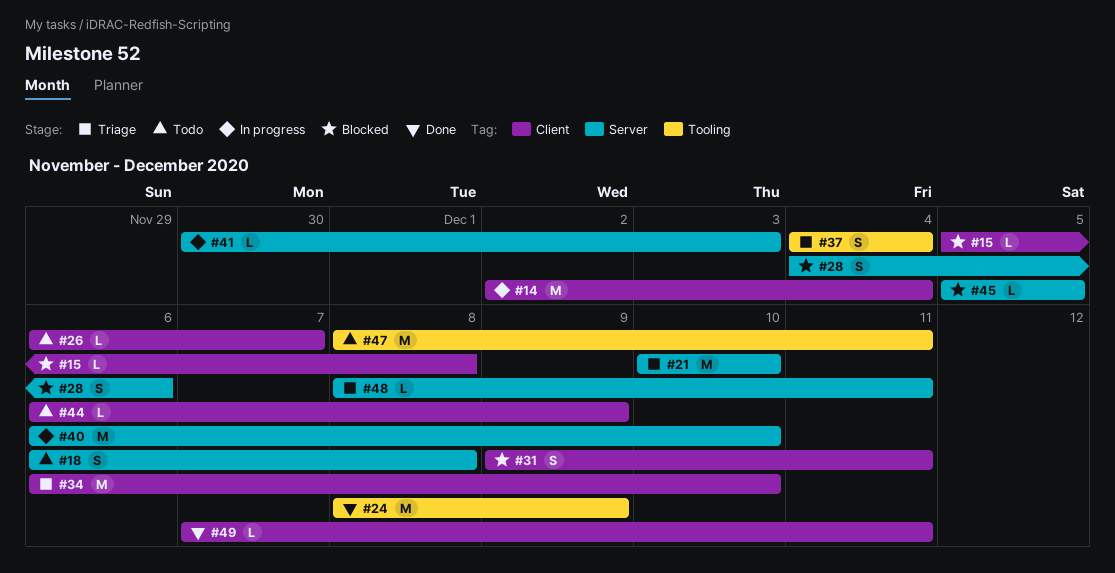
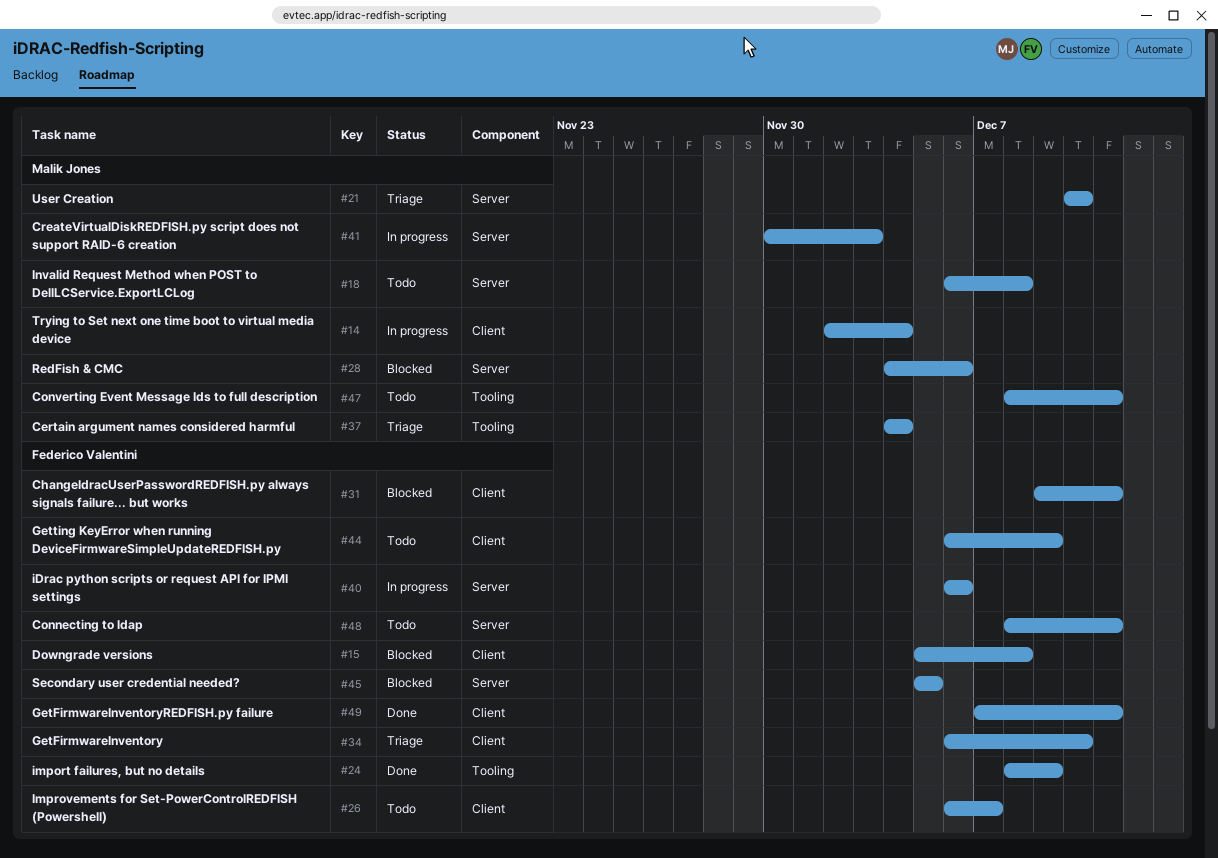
#40, due: Dec 10 -> Dec 6
#48, status: Triage -> Todo

